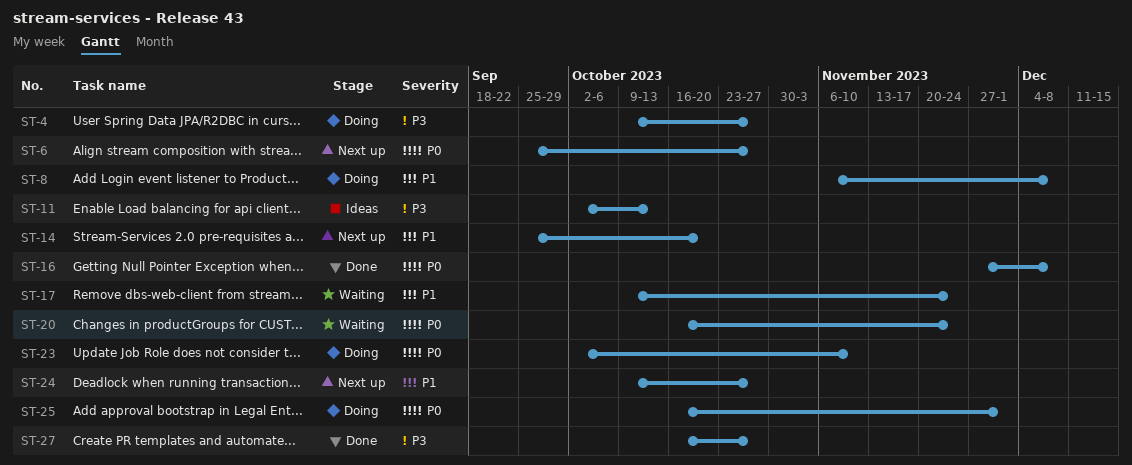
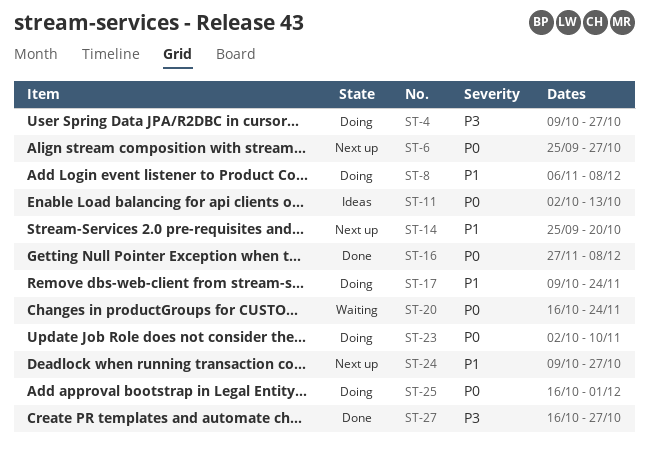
ST-11, priority: P3 -> P0
ST-17, status: Waiting -> Doing

